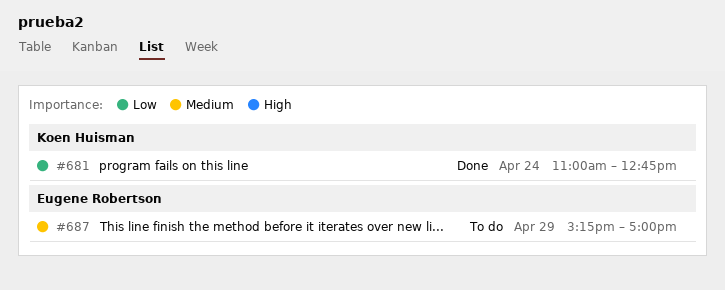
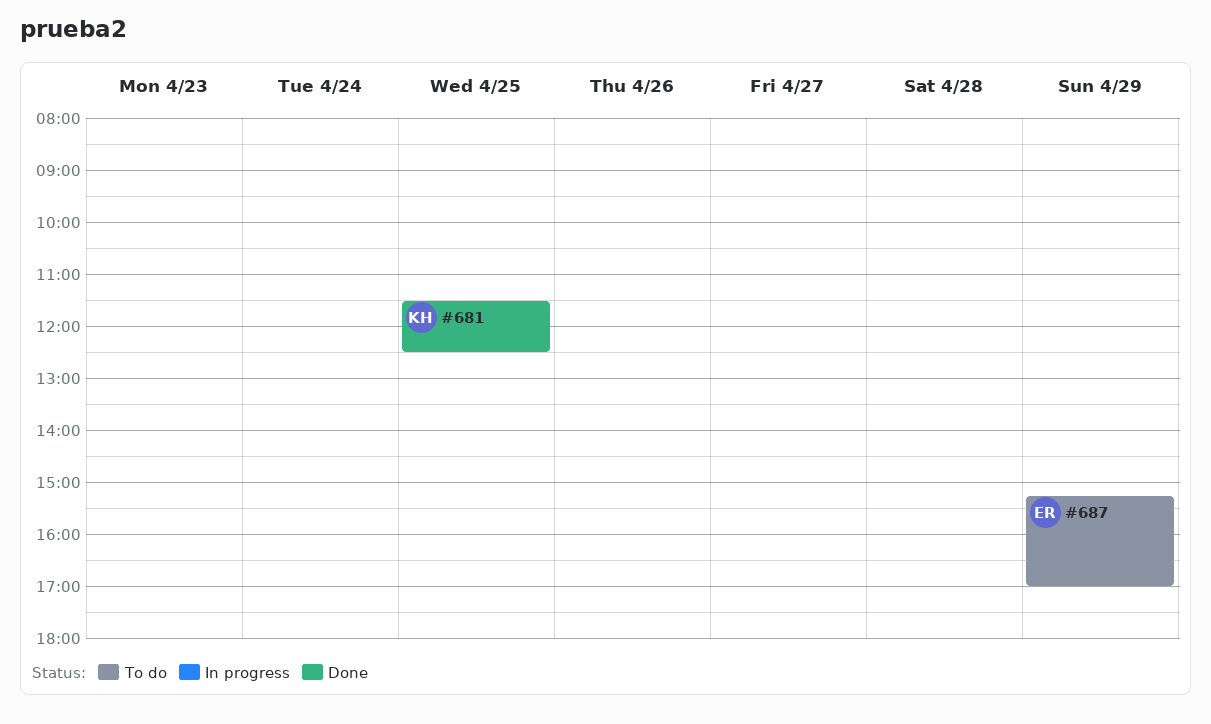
#681, day: Apr 24 -> Apr 25
#681, begins: 11:00 -> 11:30
#681, ends: 12:45 -> 12:30

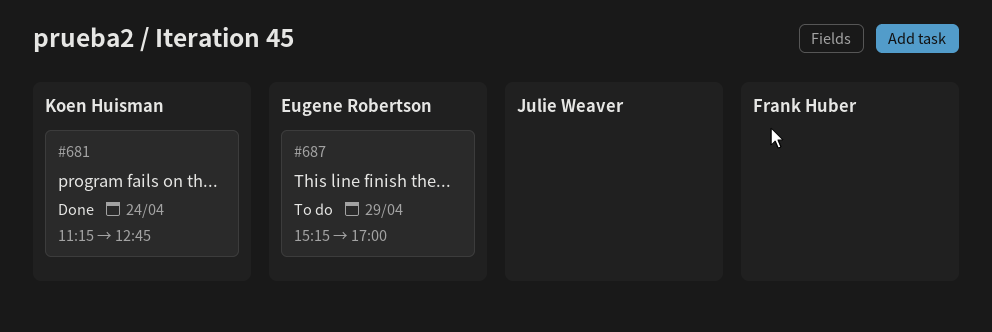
#681, day: Apr 25 -> Apr 24
#681, begins: 11:30 -> 11:15
#681, ends: 12:30 -> 12:45

